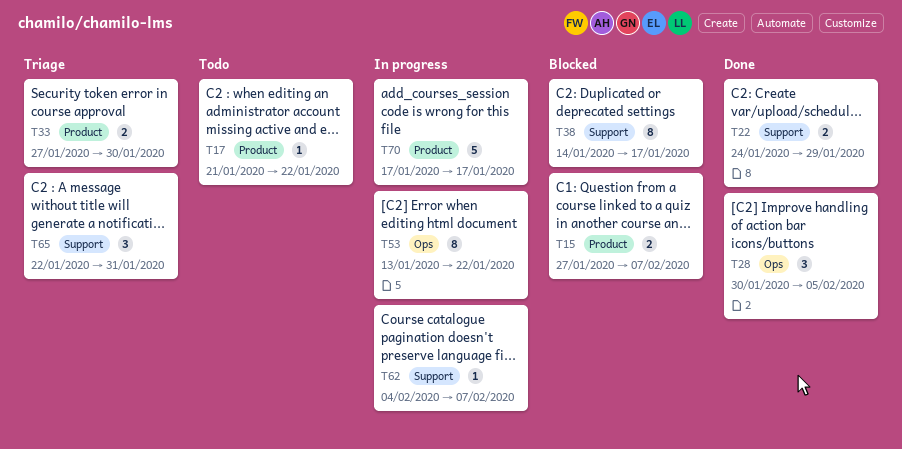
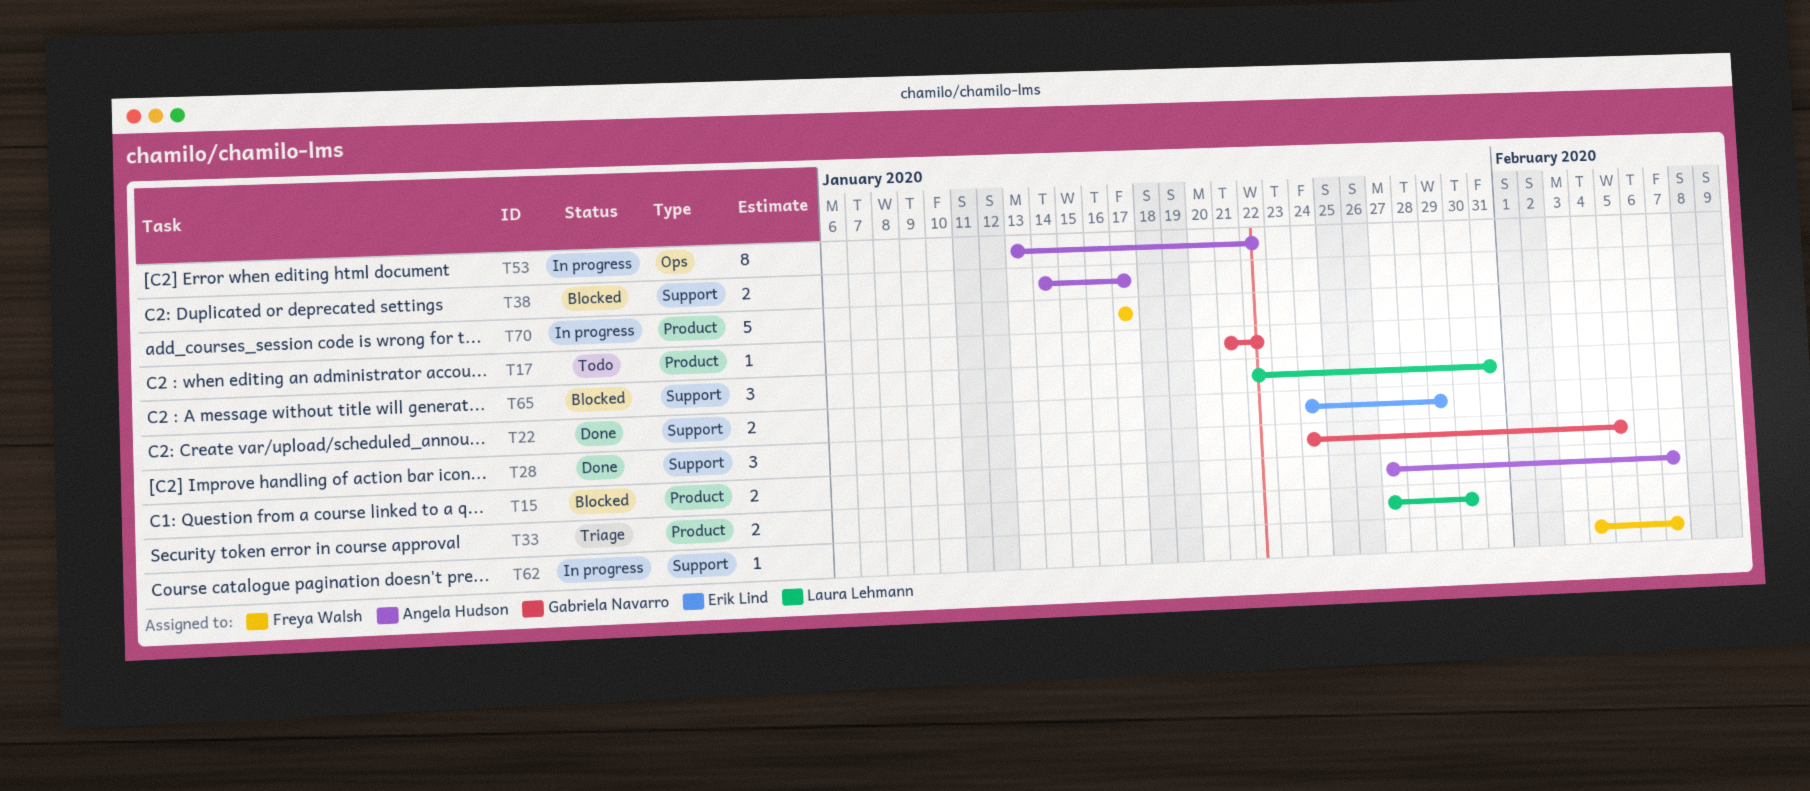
T28, label: Ops -> Support
T28, start: Jan 30 -> Jan 24
T38, estimate: 8 -> 2
T65, status: Triage -> Blocked

